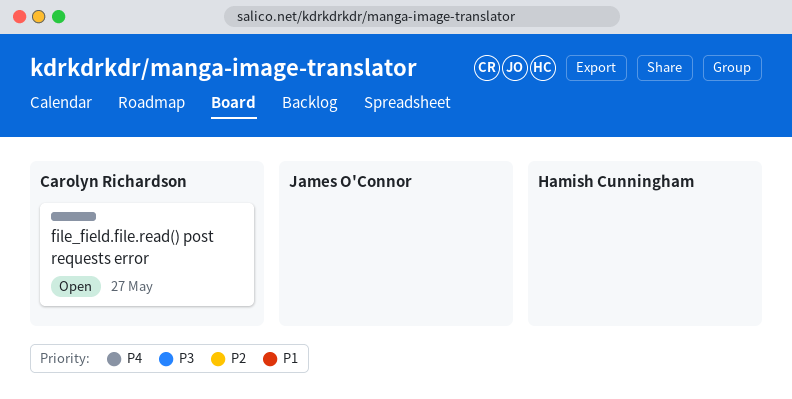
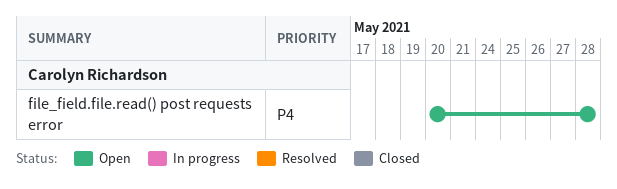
file_field.file.read() post requests error, due: May 27 -> May 28

